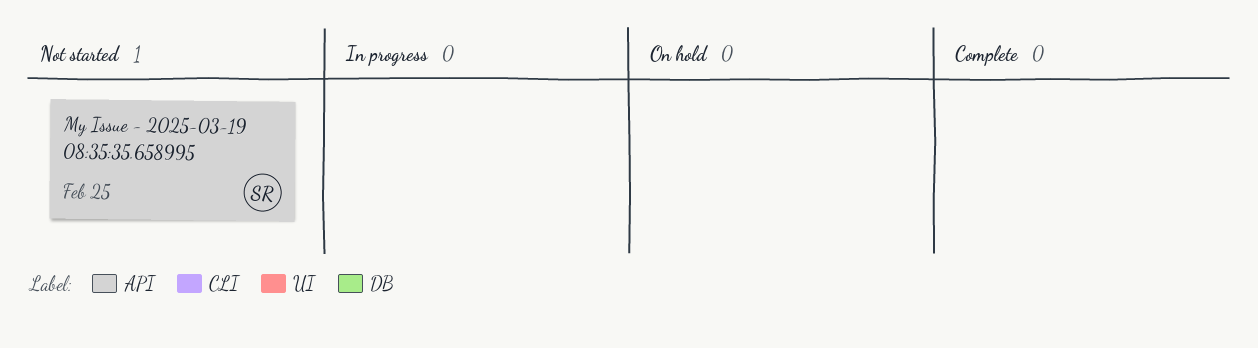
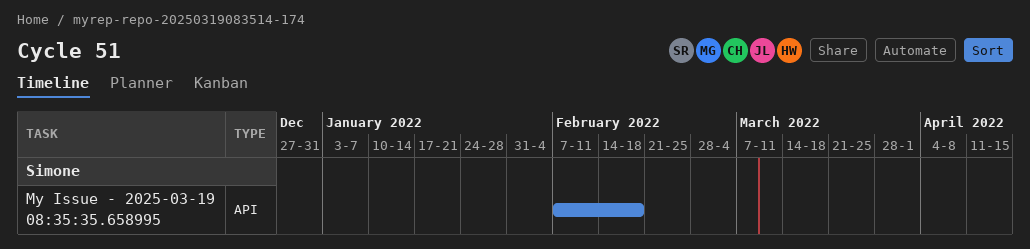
My Issue - 2025-03-19 08:35:35.658995, due: Feb 25 -> Feb 18

